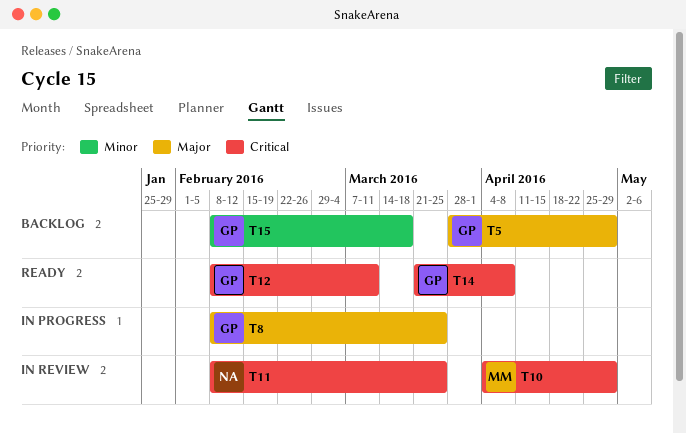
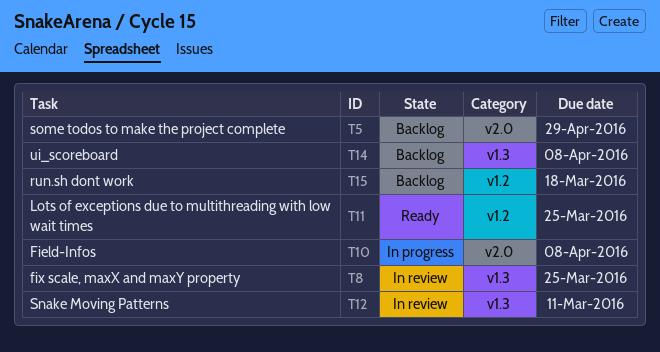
T8, status: In progress -> In review
T10, status: In review -> In progress
T10, due: Apr 29 -> Apr 8
T11, status: In review -> Ready
T12, status: Ready -> In review
T14, status: Ready -> Backlog

